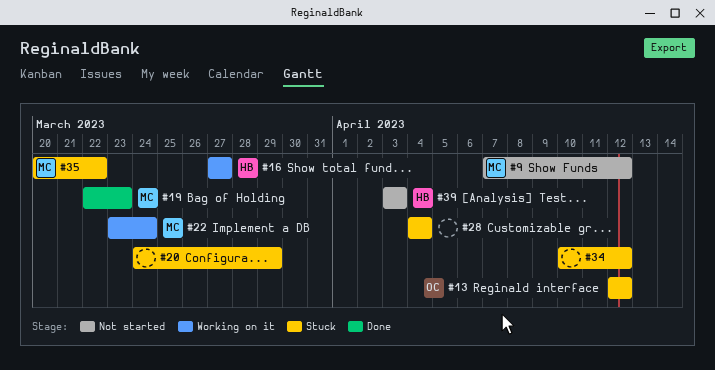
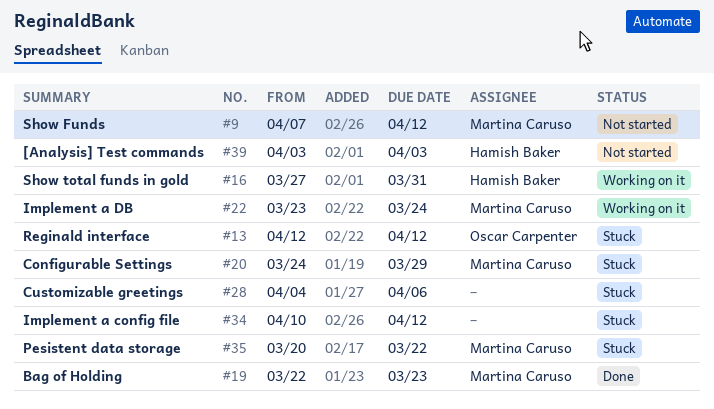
#16, due: Mar 27 -> Mar 31
#20, owner: none -> Martina Caruso
#28, due: Apr 4 -> Apr 6

